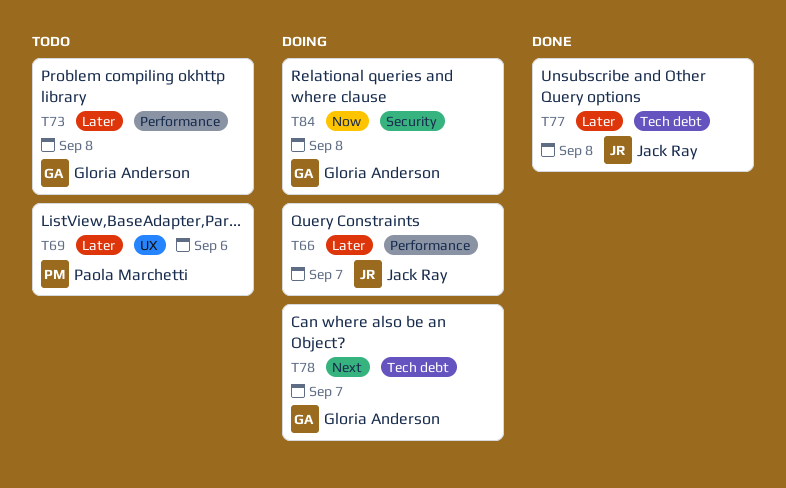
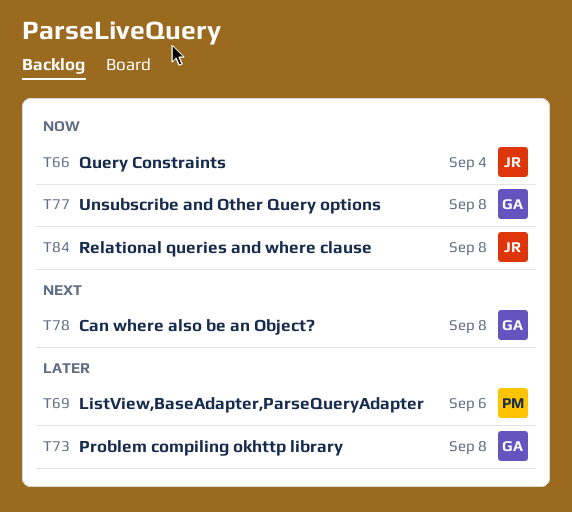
T66, priority: Later -> Now
T66, due: Sep 7 -> Sep 4
T77, owner: Jack Ray -> Gloria Anderson
T77, priority: Later -> Now
T78, due: Sep 7 -> Sep 8
T84, owner: Gloria Anderson -> Jack Ray

